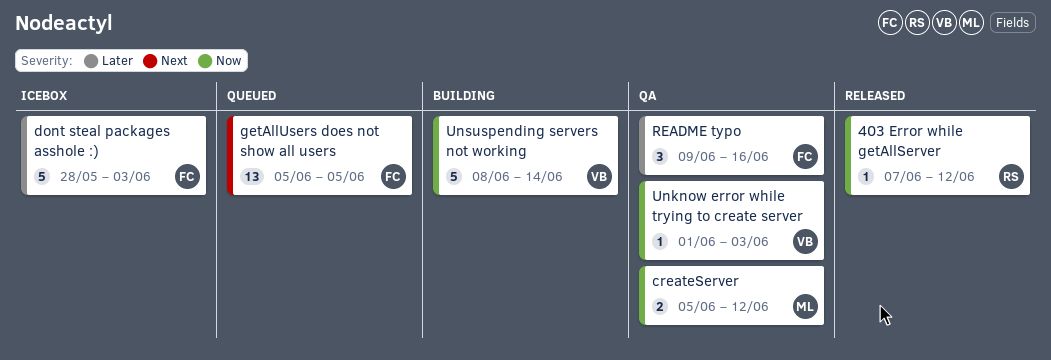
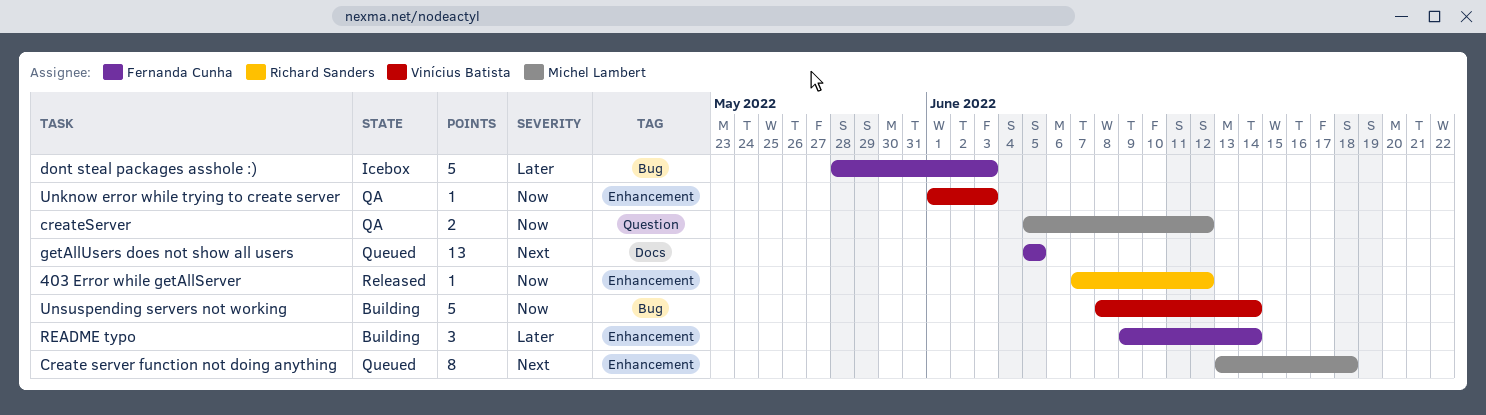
Create server function not doing anything: none -> present
README typo, status: QA -> Building
README typo, due: Jun 16 -> Jun 14

